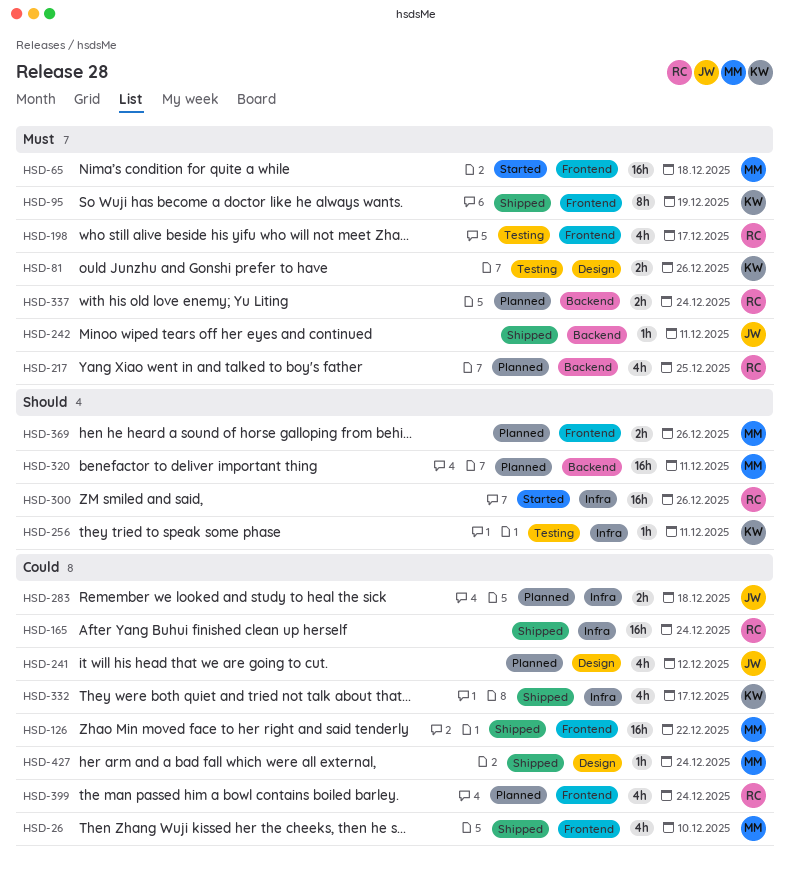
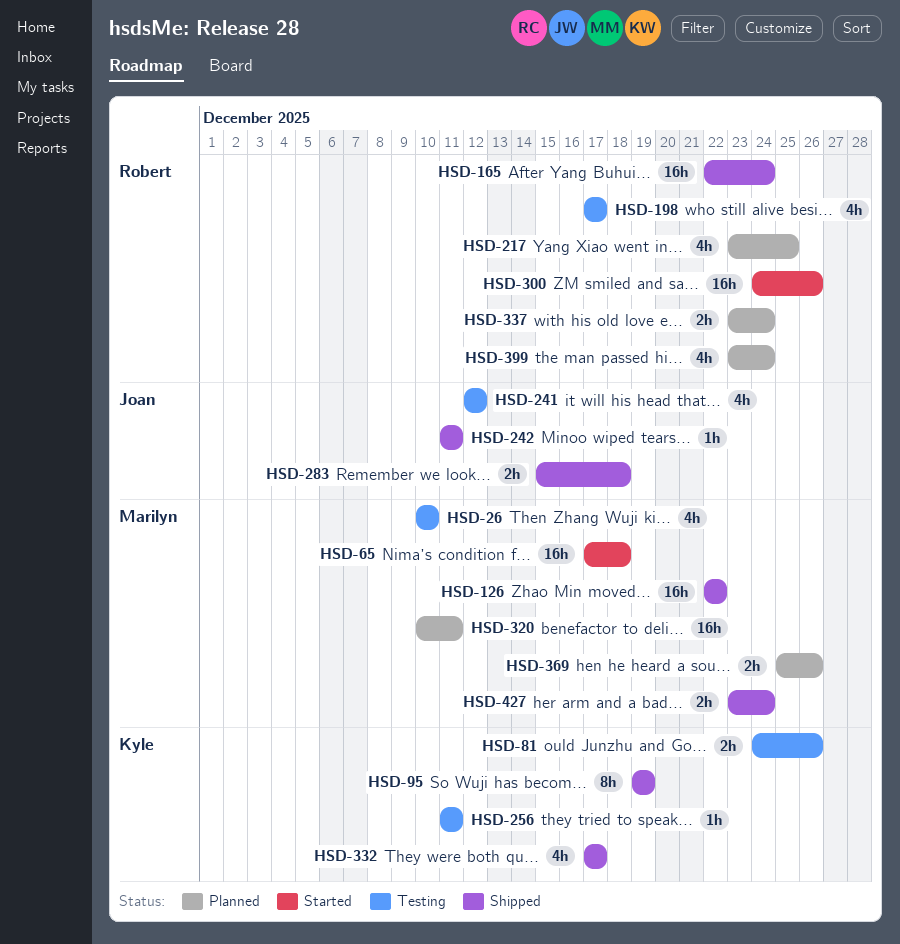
HSD-26, status: Shipped -> Testing
HSD-241, status: Planned -> Testing
HSD-283, status: Planned -> Shipped
HSD-427, estimate: 1h -> 2h

